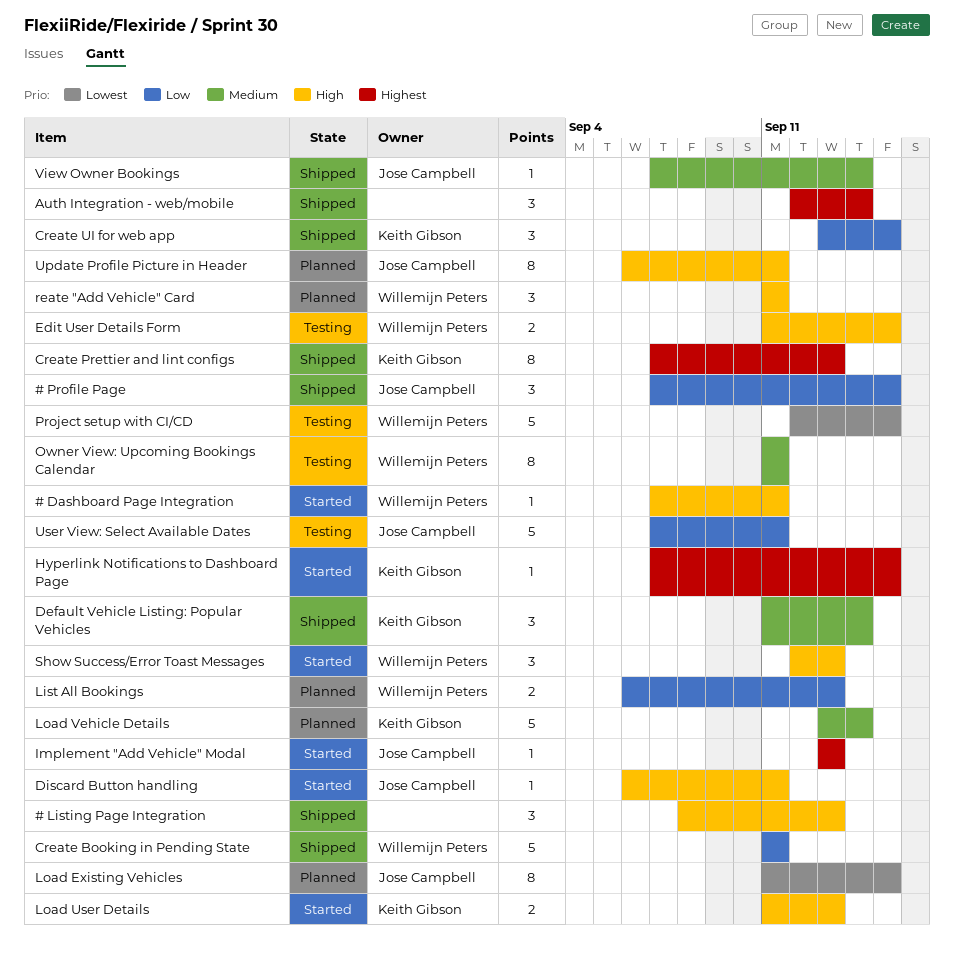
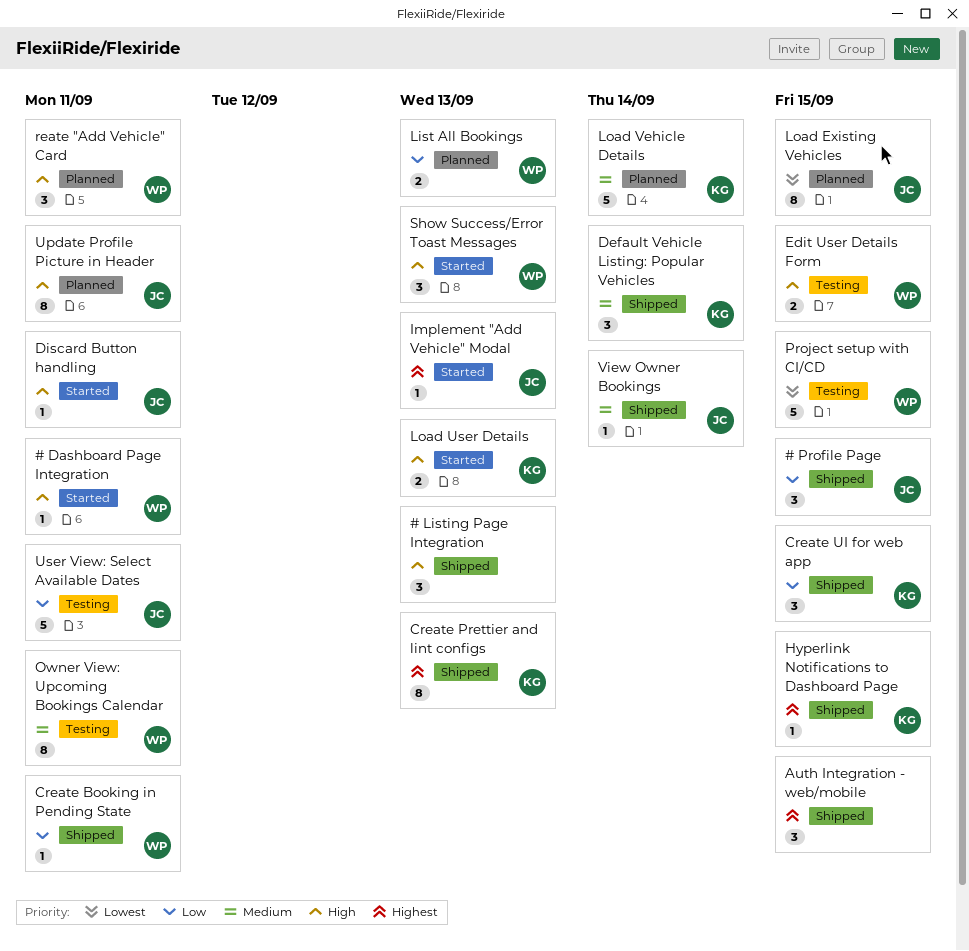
Auth Integration - web/mobile, due: Sep 14 -> Sep 15
Create Booking in Pending State, estimate: 5 -> 1
Hyperlink Notifications to Dashboard Page, status: Started -> Shipped

